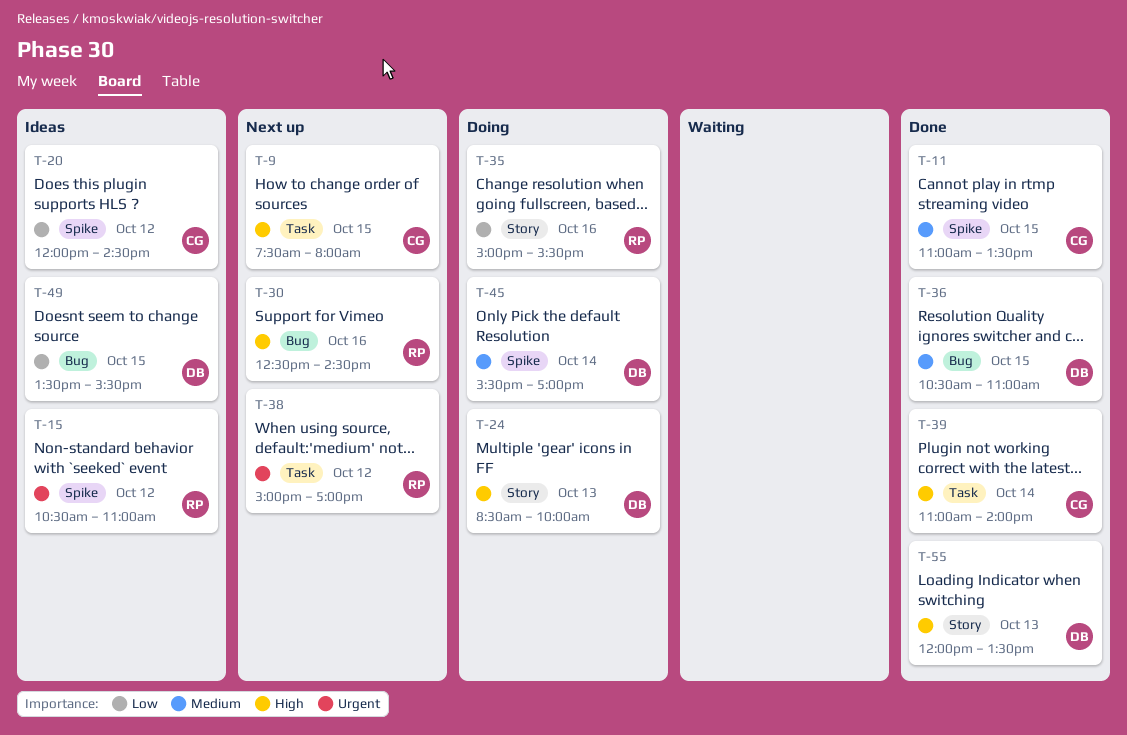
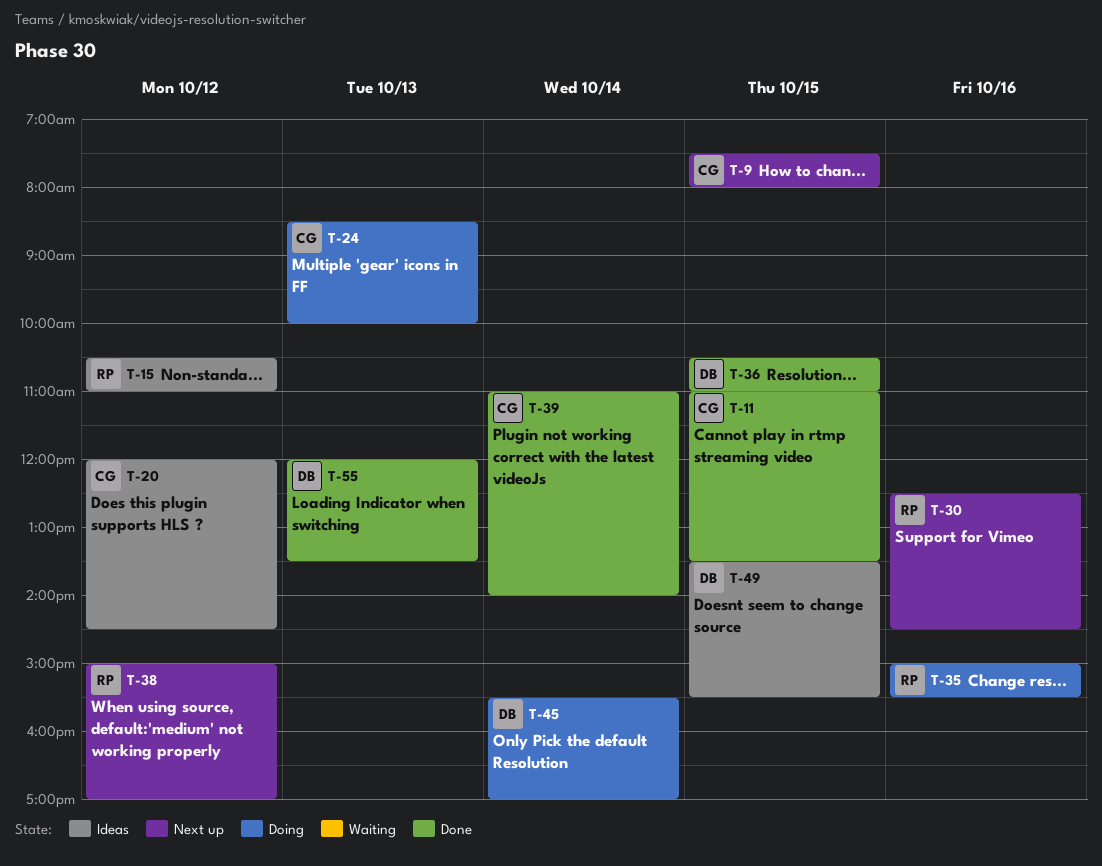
T-24, owner: DB -> CG

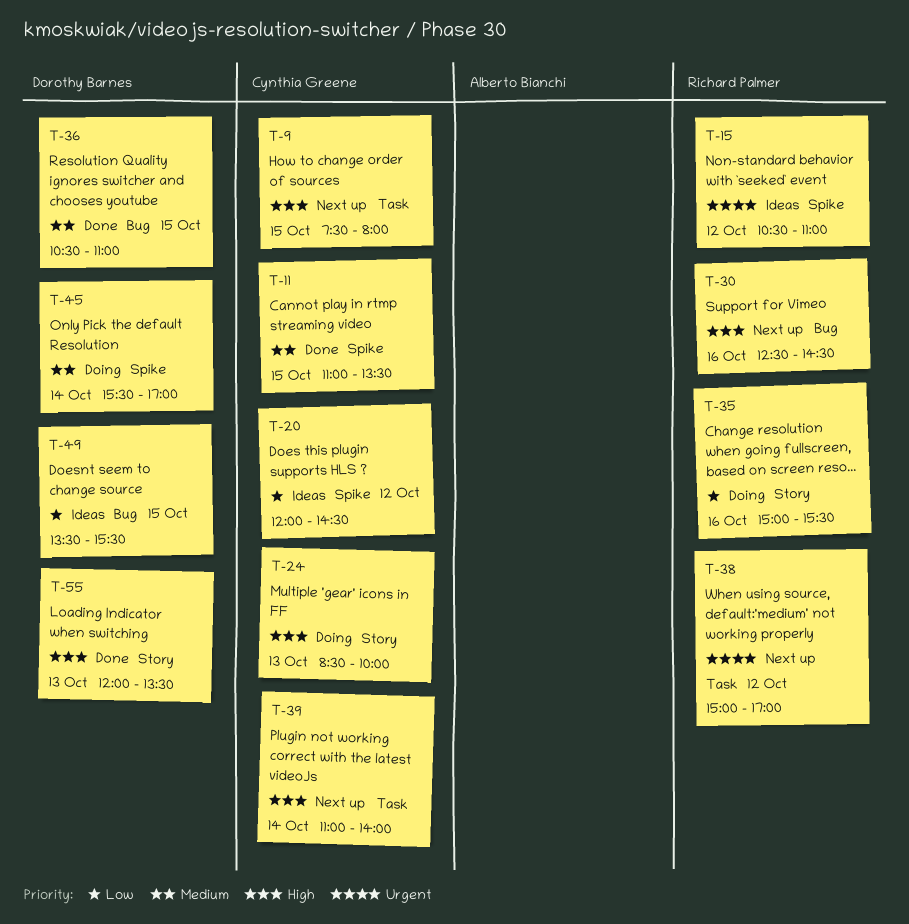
T-39, status: Done -> Next up

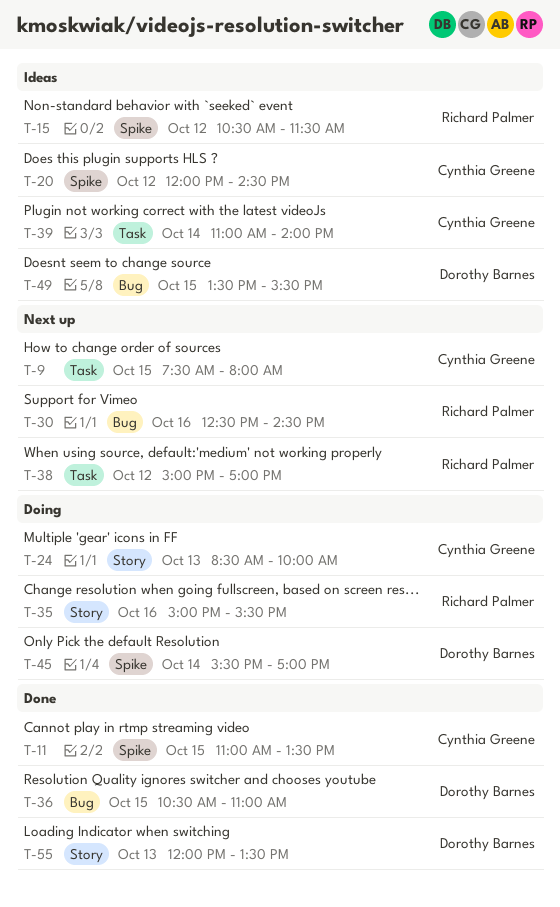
T-15, ends: 11:00 -> 11:30
T-39, status: Next up -> Ideas

